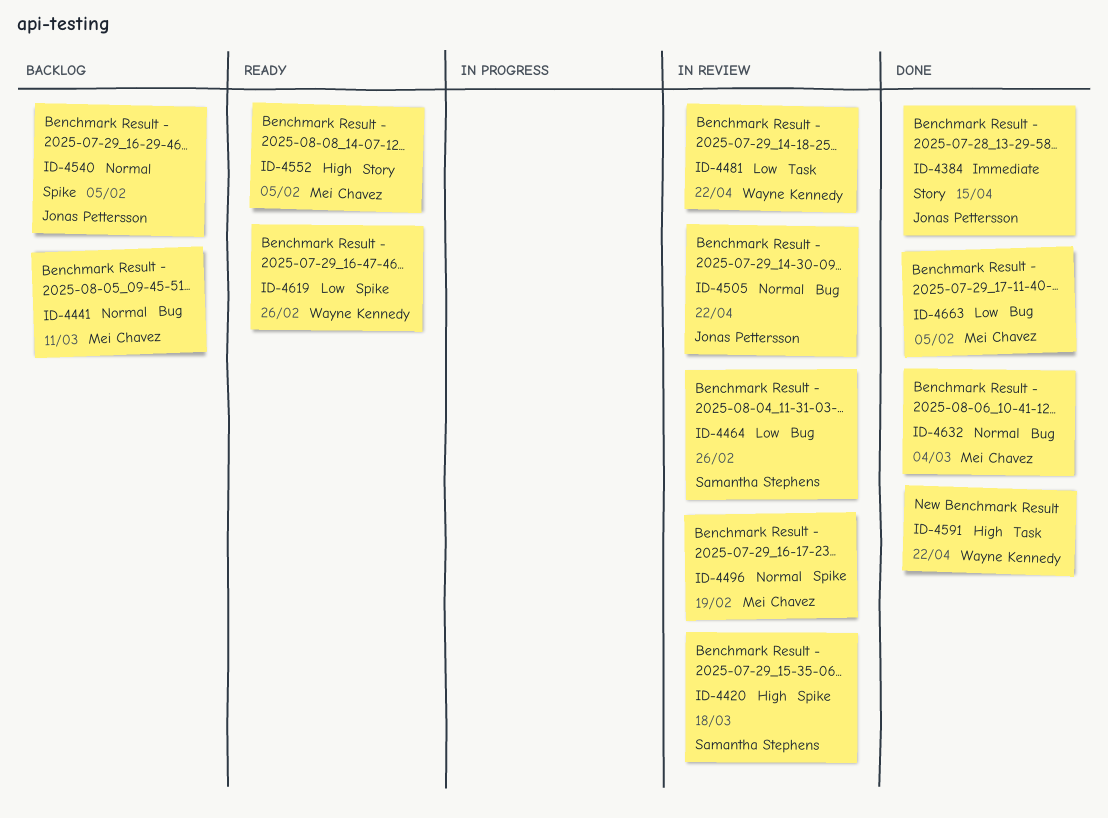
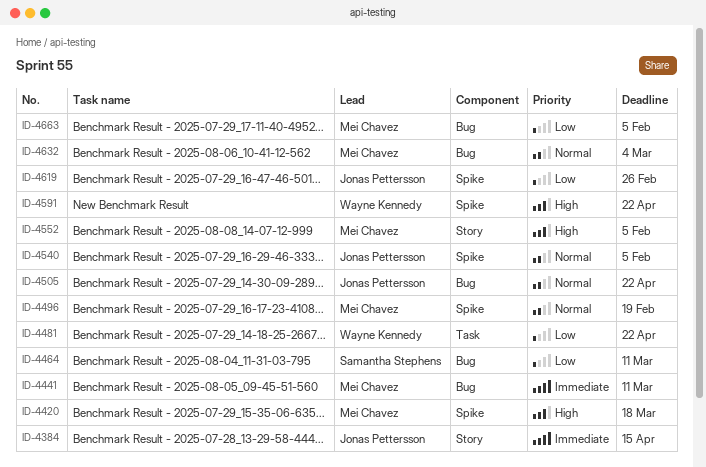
ID-4420, owner: Samantha Stephens -> Mei Chavez
ID-4441, priority: Normal -> Immediate
ID-4464, due: Feb 26 -> Mar 11
ID-4591, label: Task -> Spike
ID-4619, owner: Wayne Kennedy -> Jonas Pettersson

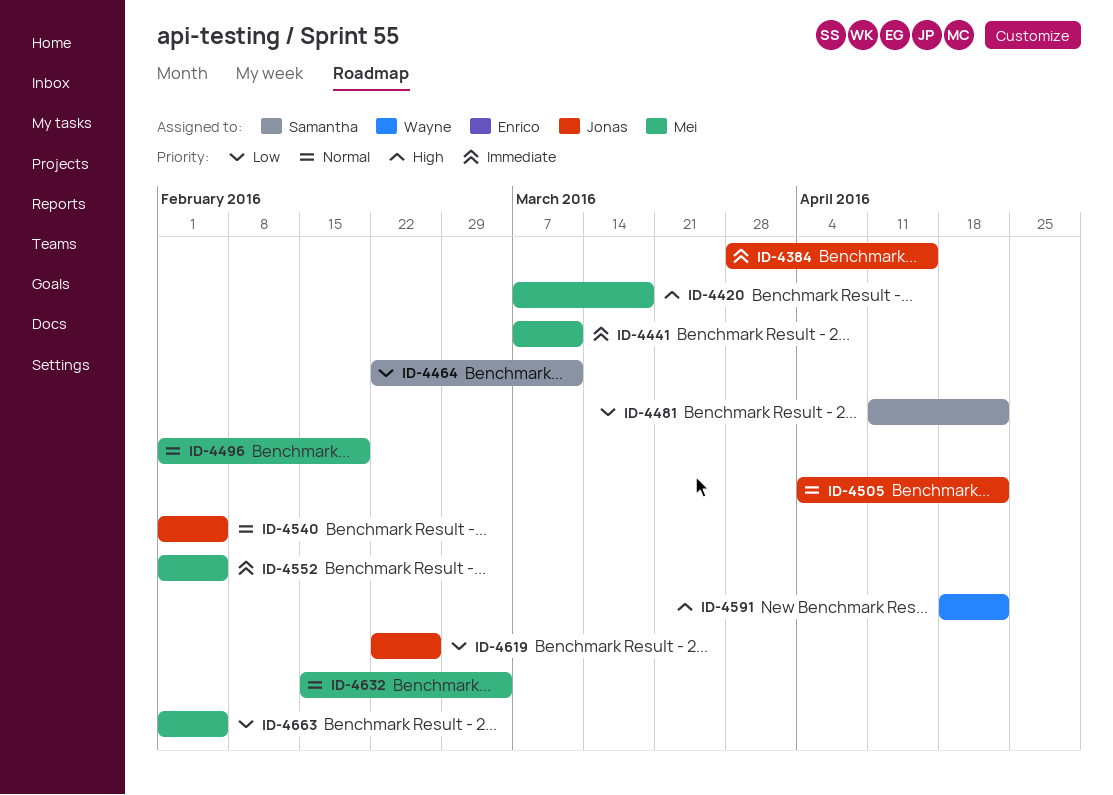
ID-4481, owner: Wayne Kennedy -> Samantha Stephens
ID-4552, priority: High -> Immediate

